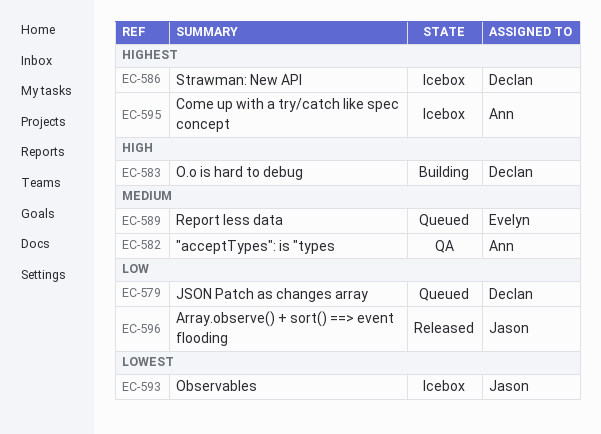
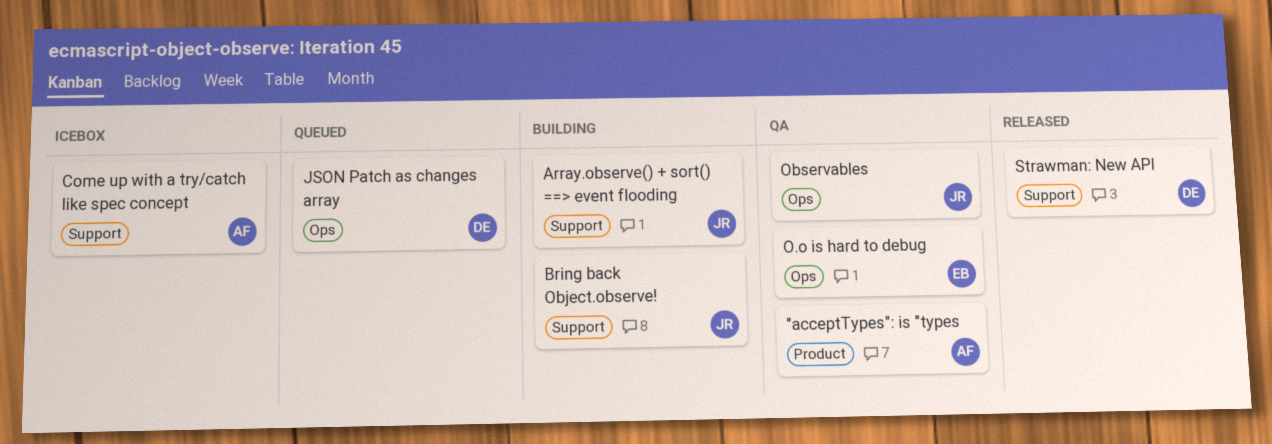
Array.observe() + sort() ==> event flooding, status: Released -> Building
Bring back Object.observe!: none -> present
O.o is hard to debug, status: Building -> QA
O.o is hard to debug, owner: Declan -> Evelyn
Observables, status: Icebox -> QA
Report less data: present -> none
Strawman: New API, status: Icebox -> Released

